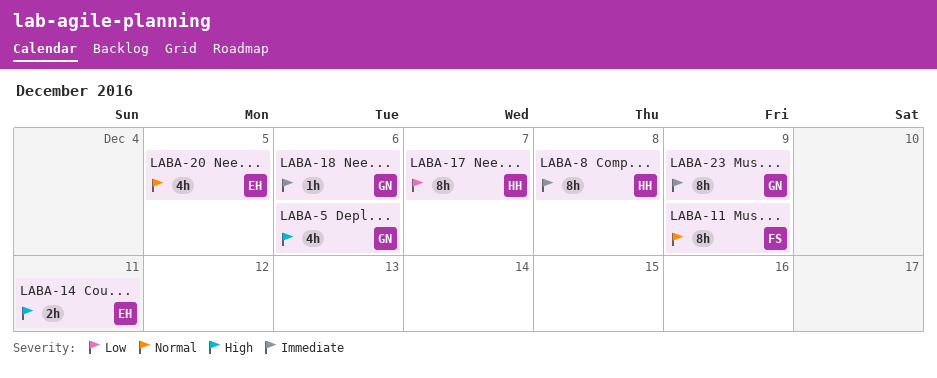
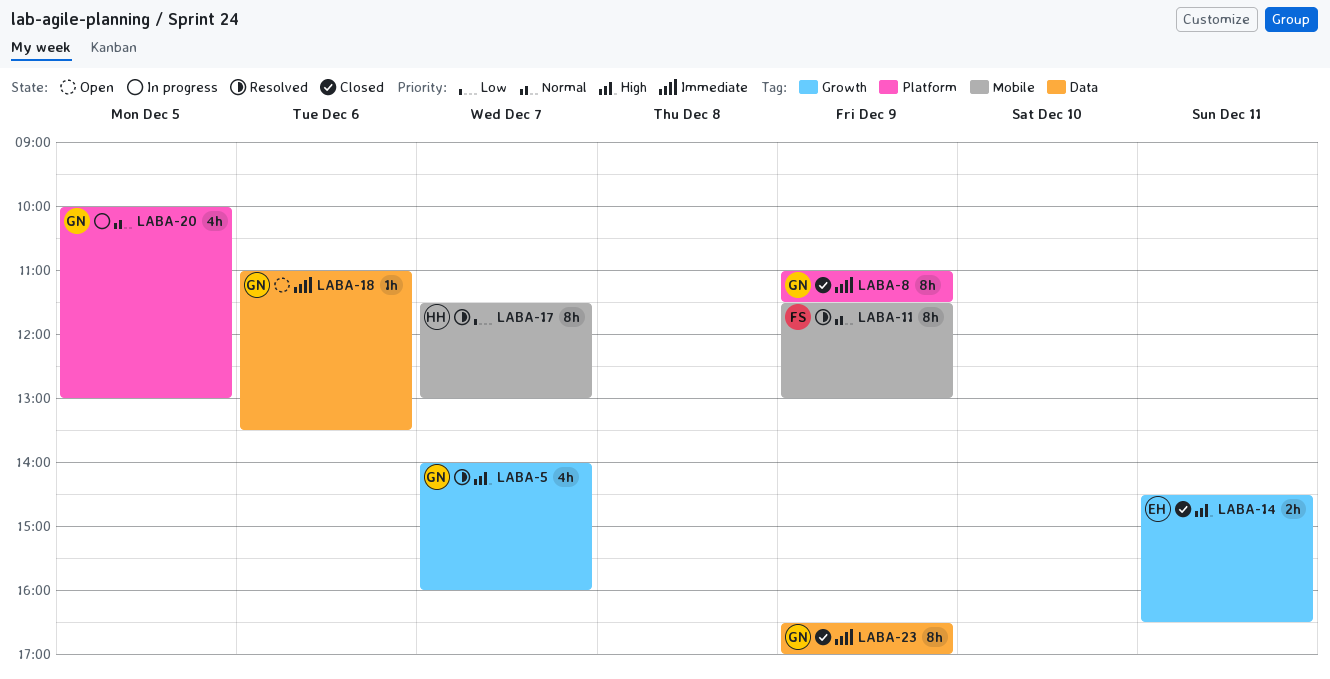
LABA-5, day: Dec 6 -> Dec 7
LABA-8, owner: HH -> GN
LABA-8, day: Dec 8 -> Dec 9
LABA-20, owner: EH -> GN

